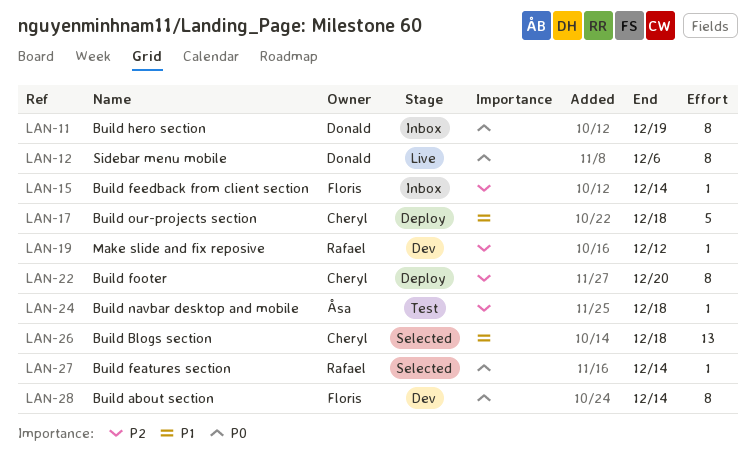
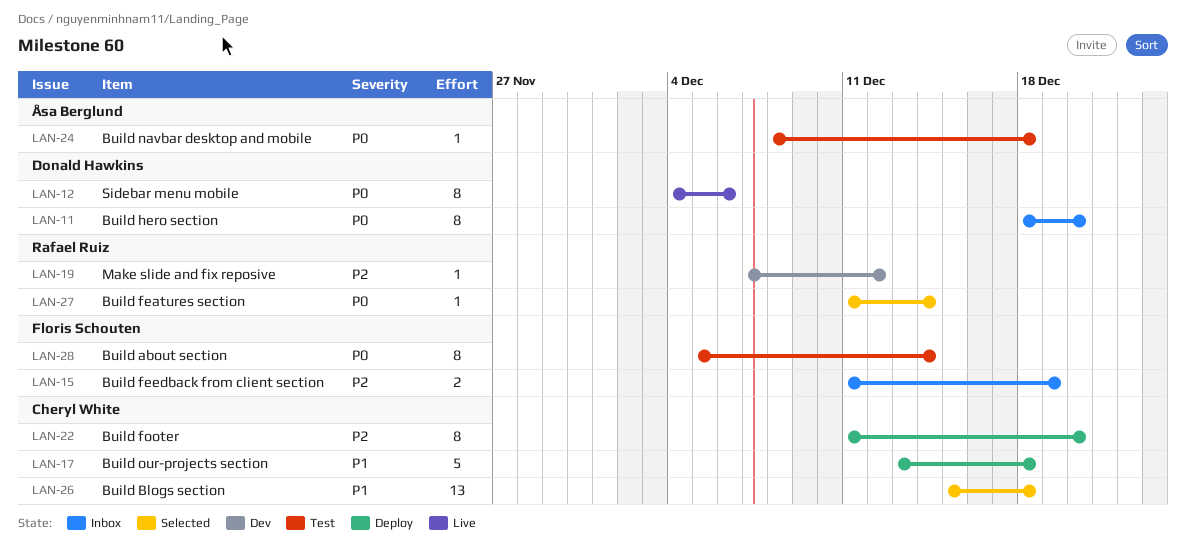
LAN-11, due: Dec 19 -> Dec 20
LAN-15, estimate: 1 -> 2
LAN-15, due: Dec 14 -> Dec 19
LAN-24, priority: P2 -> P0
LAN-28, status: Dev -> Test

